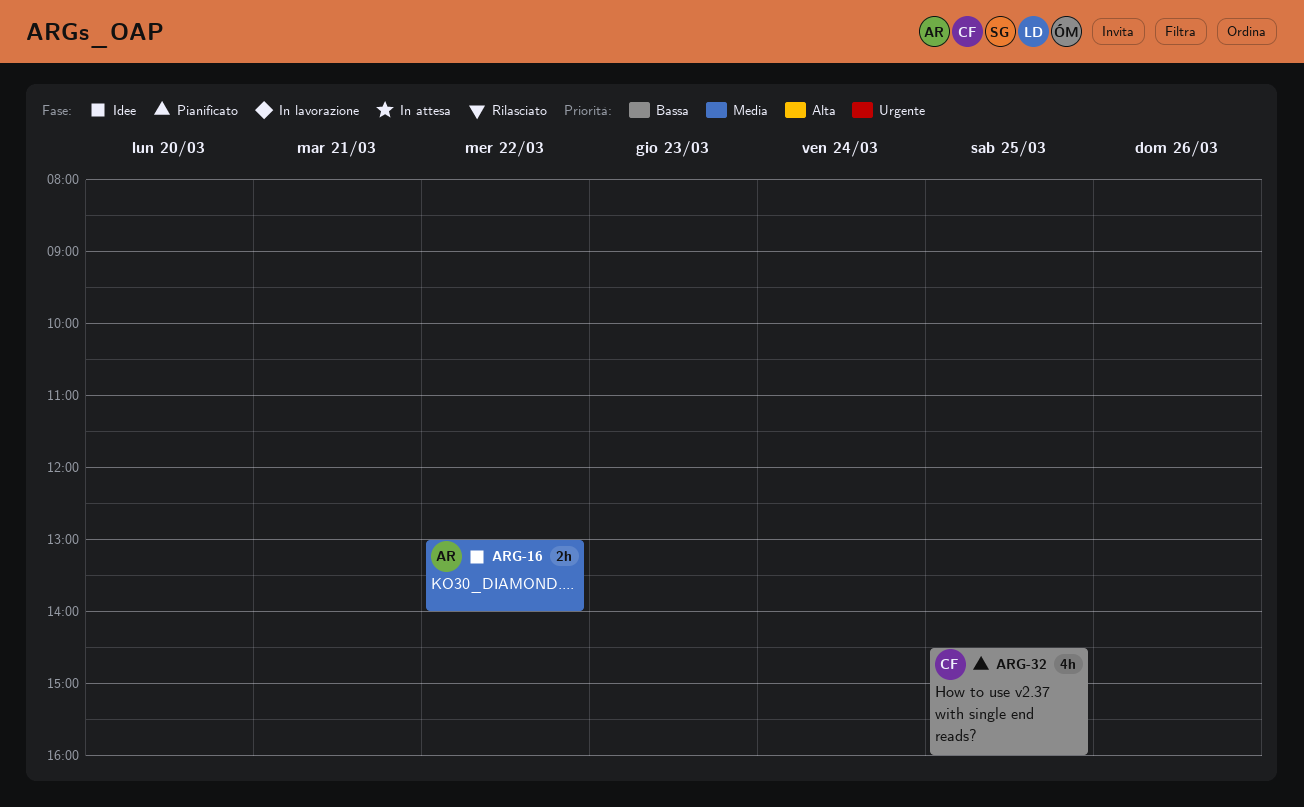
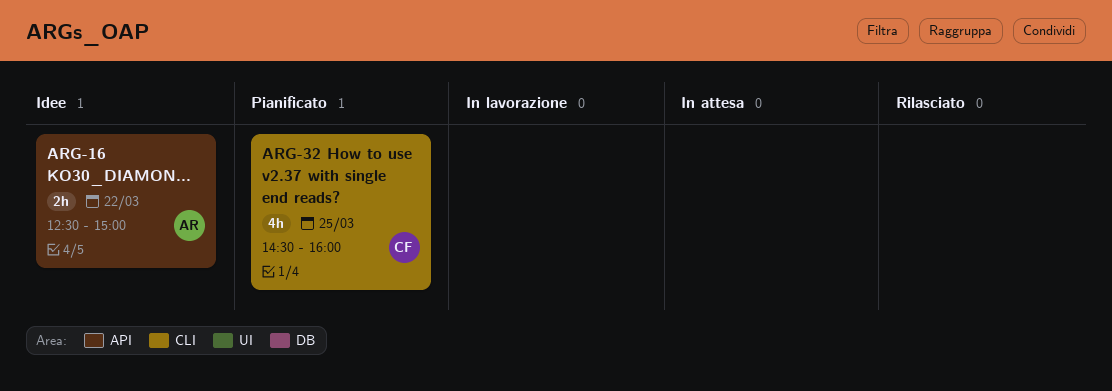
ARG-16, begins: 13:00 -> 12:30
ARG-16, ends: 14:00 -> 15:00

